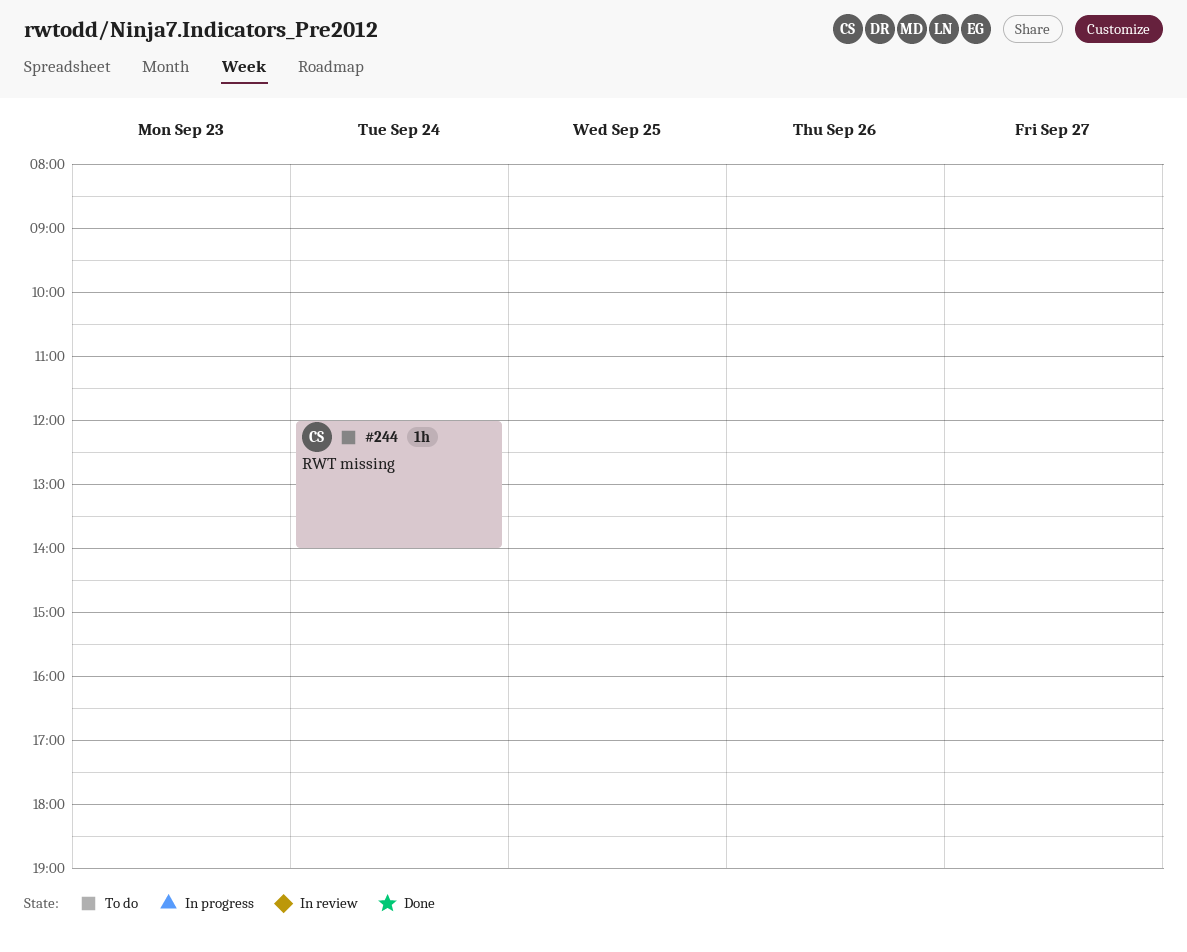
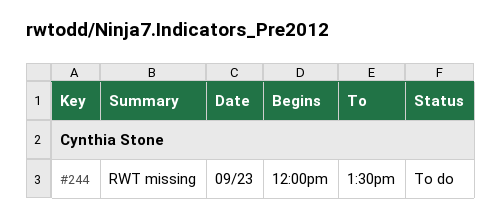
#244, day: Sep 24 -> Sep 23
#244, ends: 14:00 -> 13:30

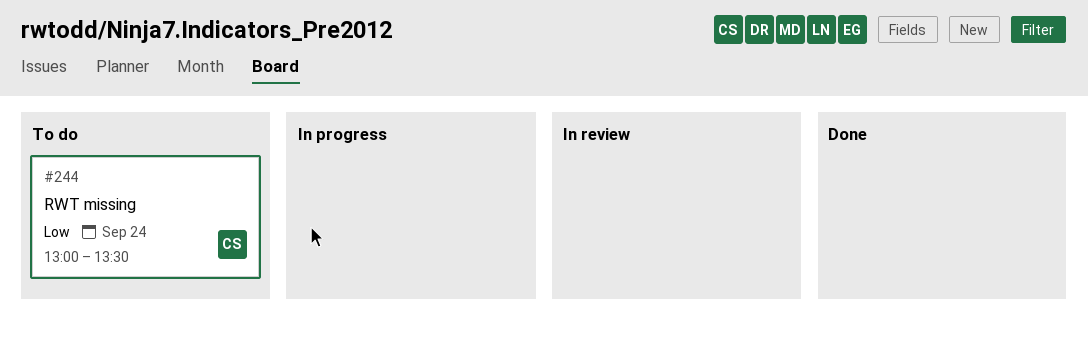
#244, day: Sep 23 -> Sep 24
#244, begins: 12:00 -> 13:00

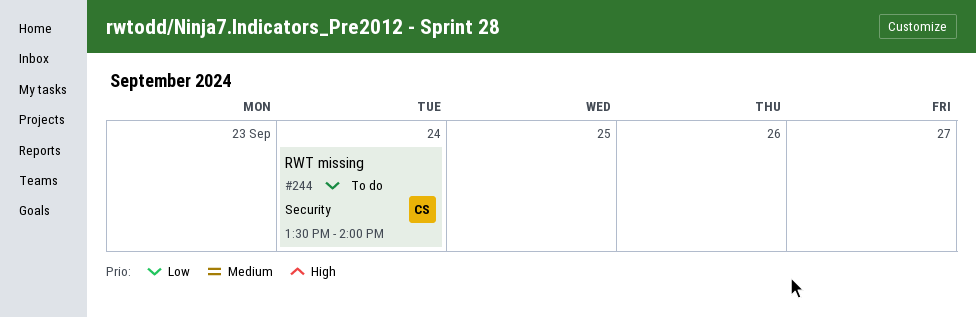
#244, begins: 13:00 -> 13:30
#244, ends: 13:30 -> 14:00

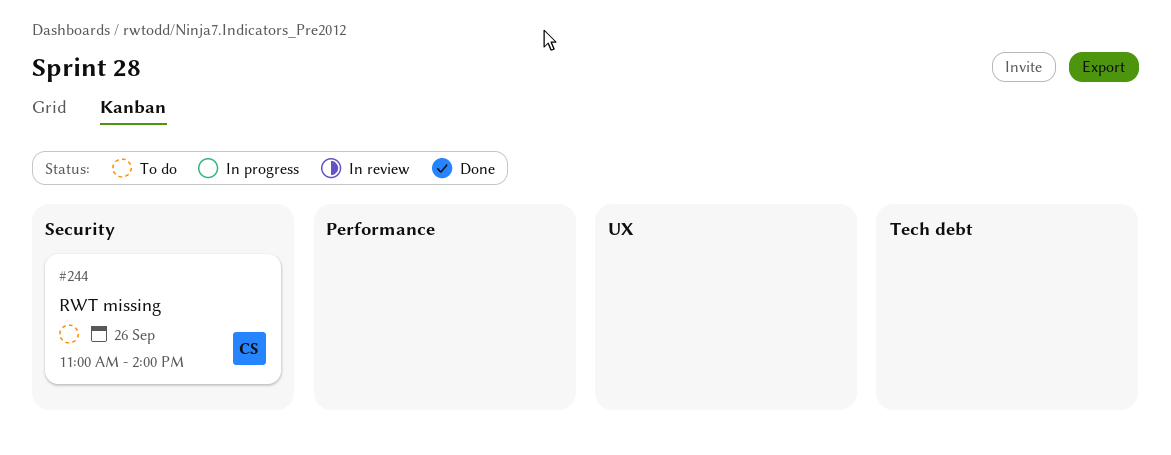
#244, day: Sep 24 -> Sep 26
#244, begins: 13:30 -> 11:00

